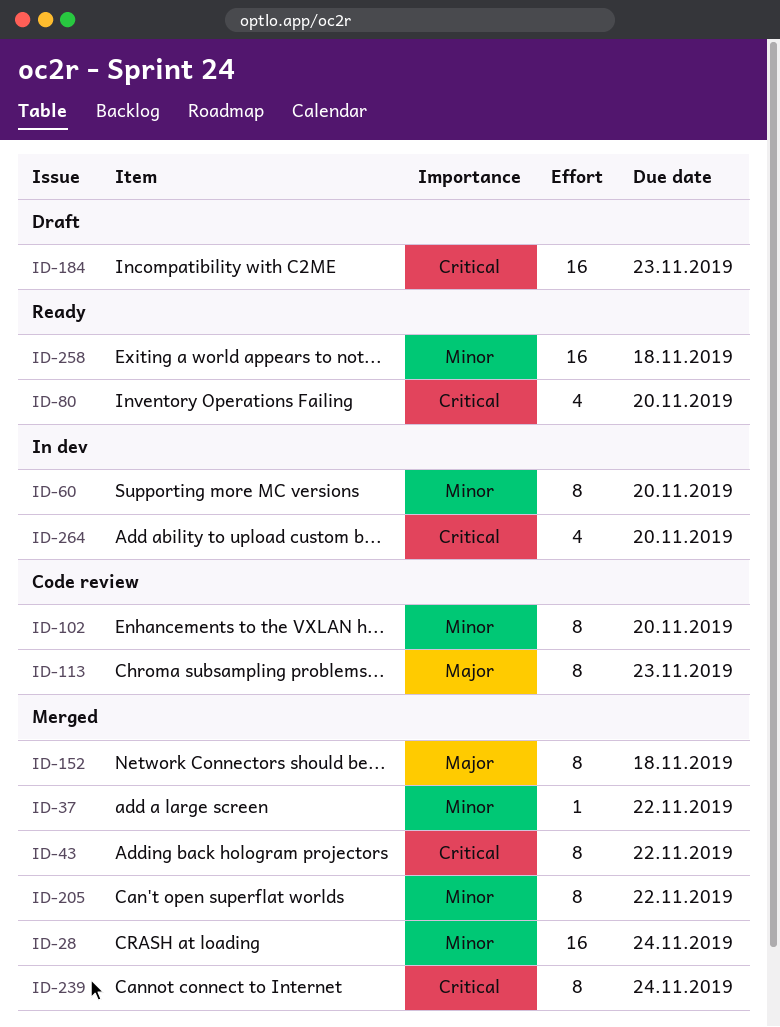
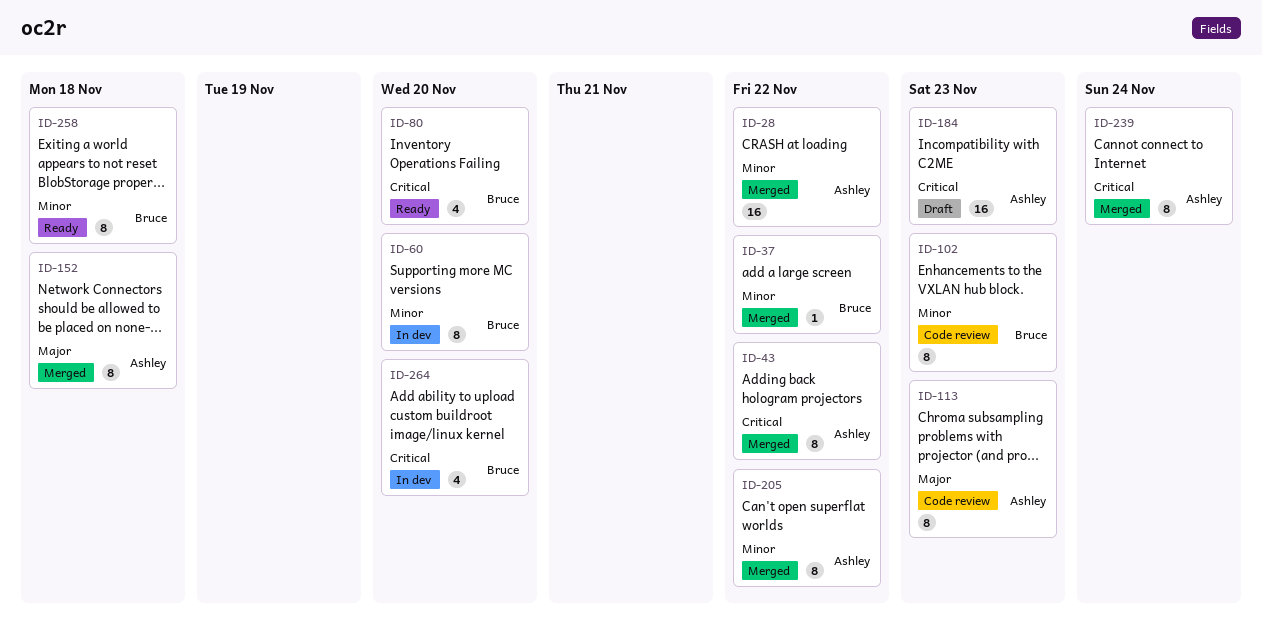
ID-28, due: Nov 24 -> Nov 22
ID-102, due: Nov 20 -> Nov 23
ID-258, estimate: 16 -> 8

